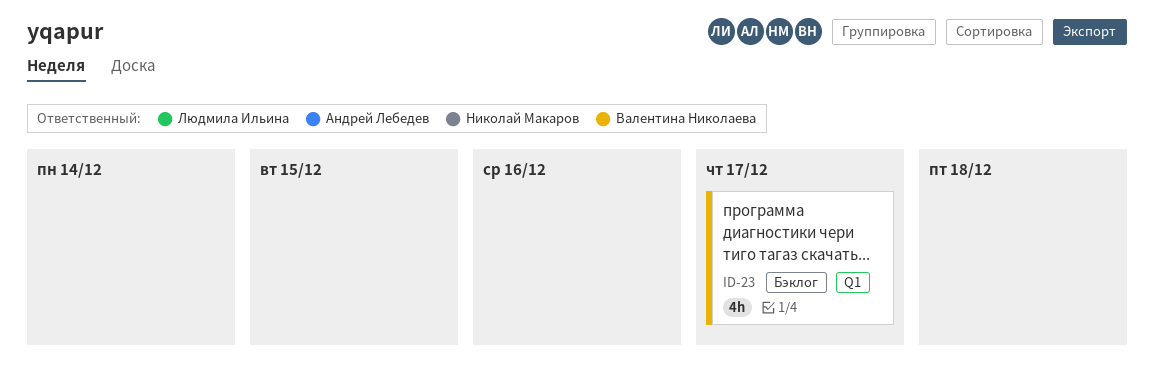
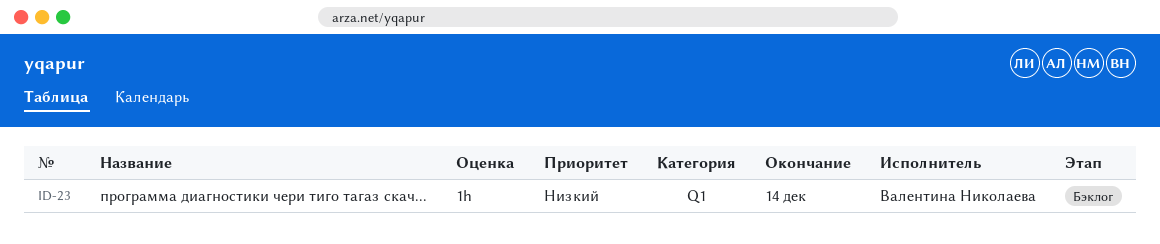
ID-23, estimate: 4h -> 1h
ID-23, due: Dec 17 -> Dec 14

